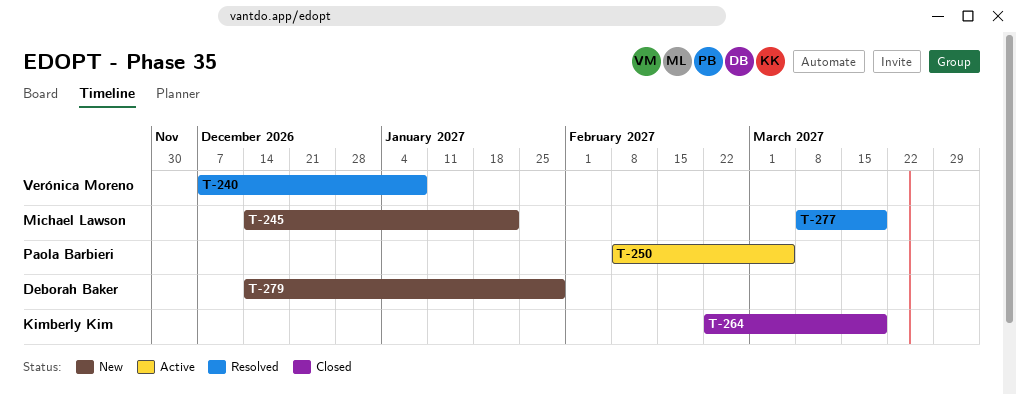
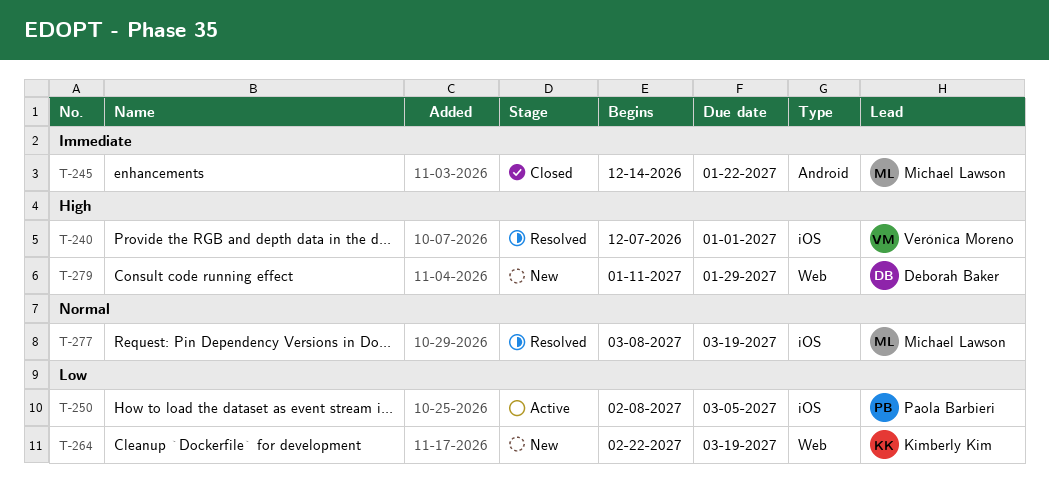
T-240, due: Jan 8 -> Jan 1
T-245, status: New -> Closed
T-264, status: Closed -> New
T-279, start: Dec 14 -> Jan 11

